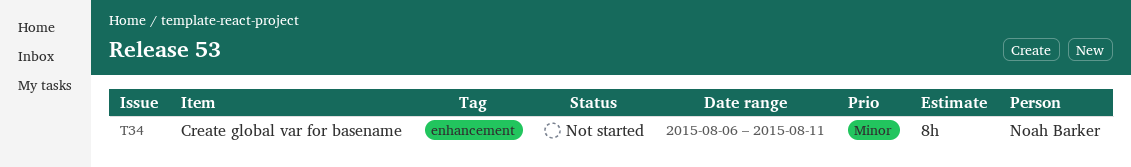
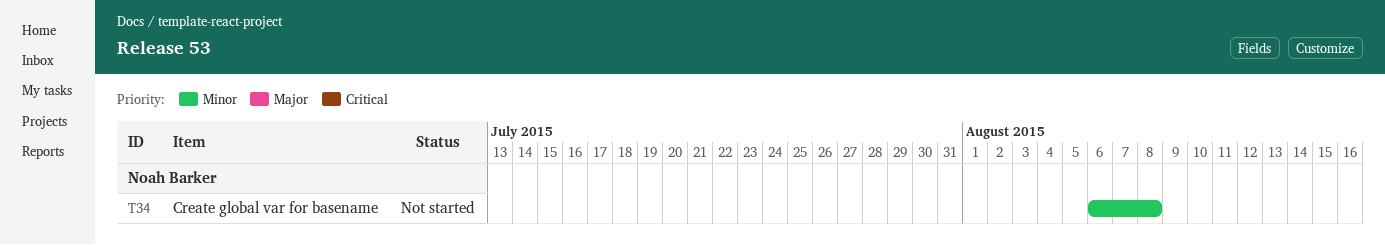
T34, due: Aug 11 -> Aug 8

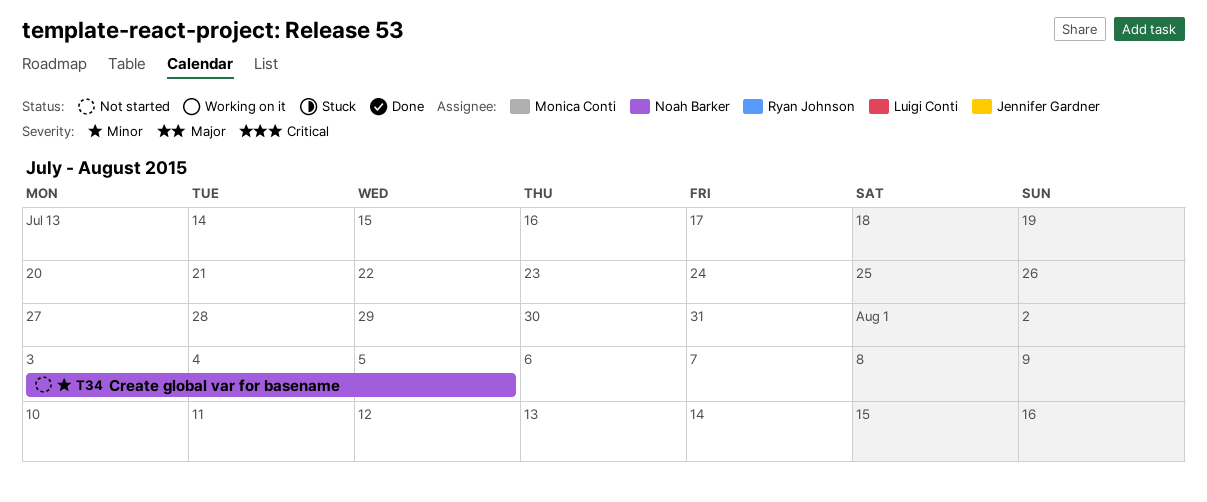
T34, start: Aug 6 -> Aug 3
T34, due: Aug 8 -> Aug 5

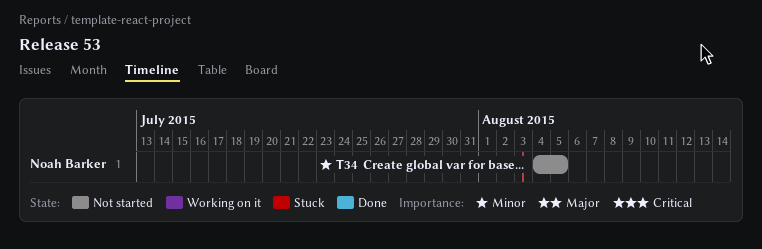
T34, start: Aug 3 -> Aug 4

